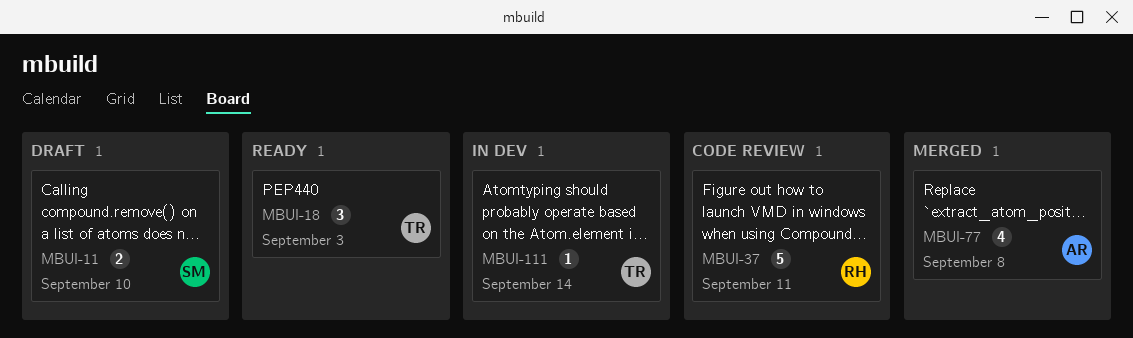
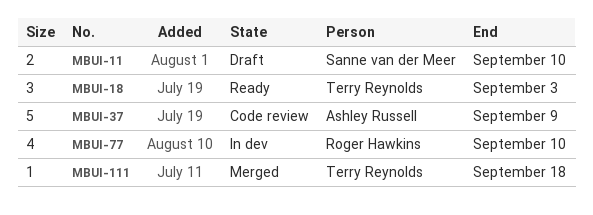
MBUI-37, owner: Roger Hawkins -> Ashley Russell
MBUI-37, due: Sep 11 -> Sep 9
MBUI-77, status: Merged -> In dev
MBUI-77, owner: Ashley Russell -> Roger Hawkins
MBUI-77, due: Sep 8 -> Sep 10
MBUI-111, status: In dev -> Merged
MBUI-111, due: Sep 14 -> Sep 18

